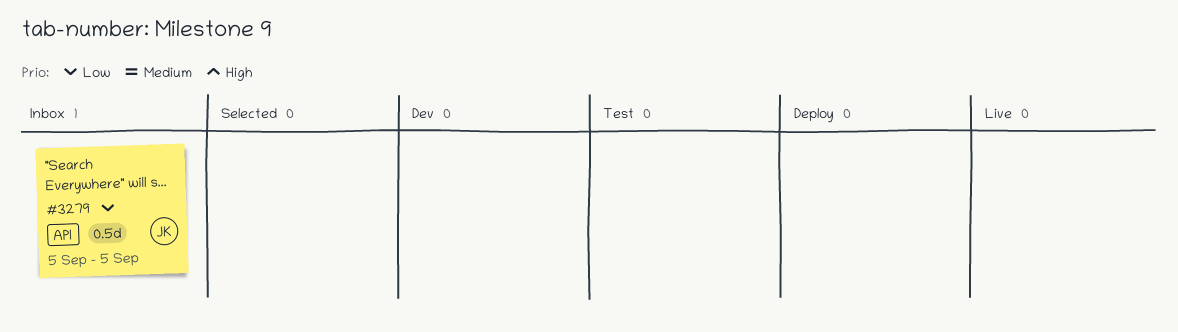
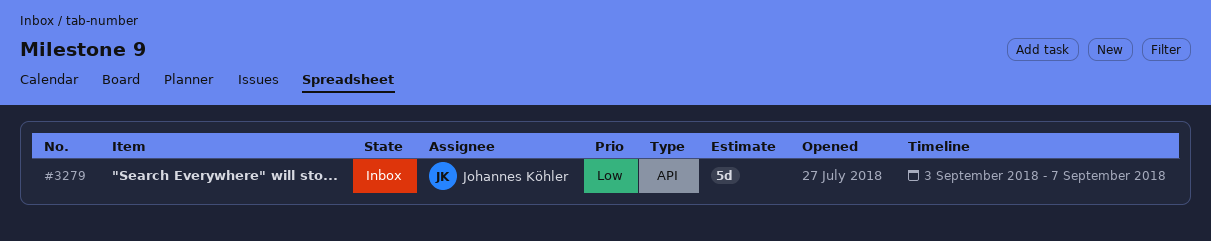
#3279, estimate: 0.5d -> 5d
#3279, start: Sep 5 -> Sep 3
#3279, due: Sep 5 -> Sep 7

